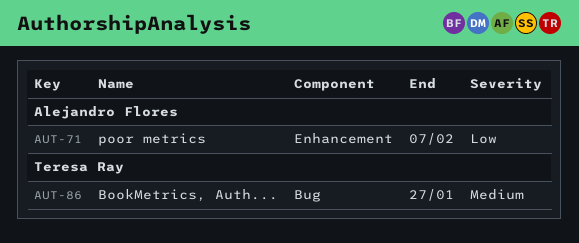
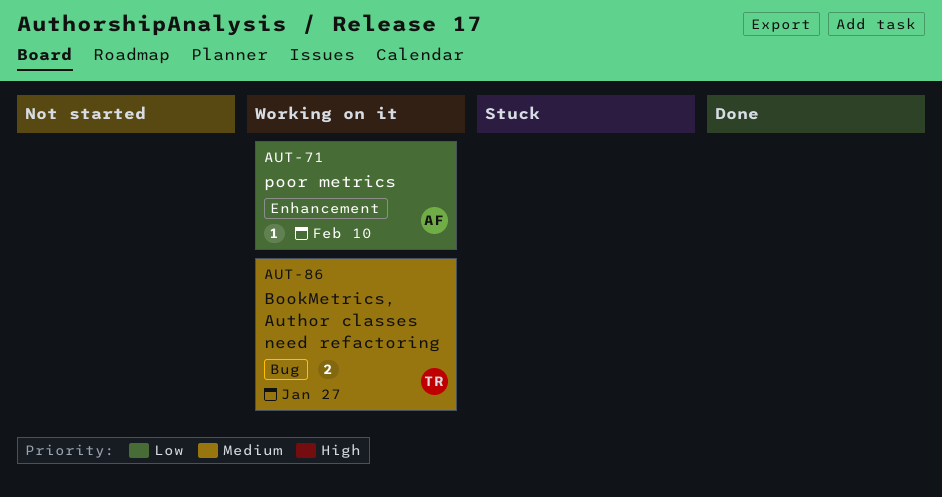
AUT-71, due: Feb 7 -> Feb 10

